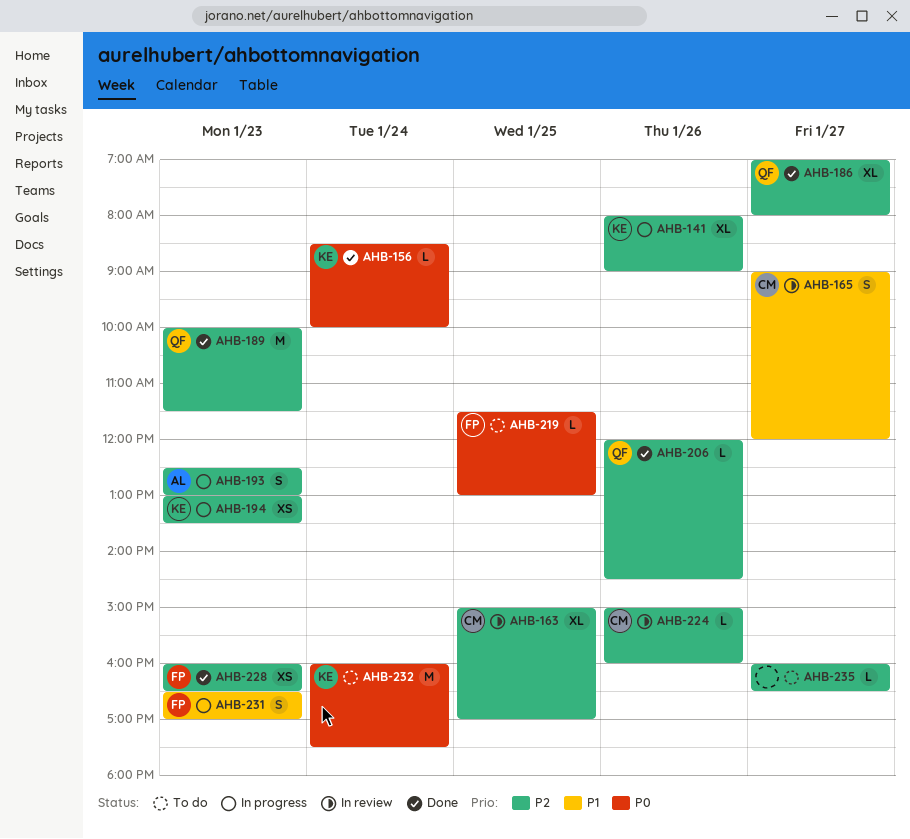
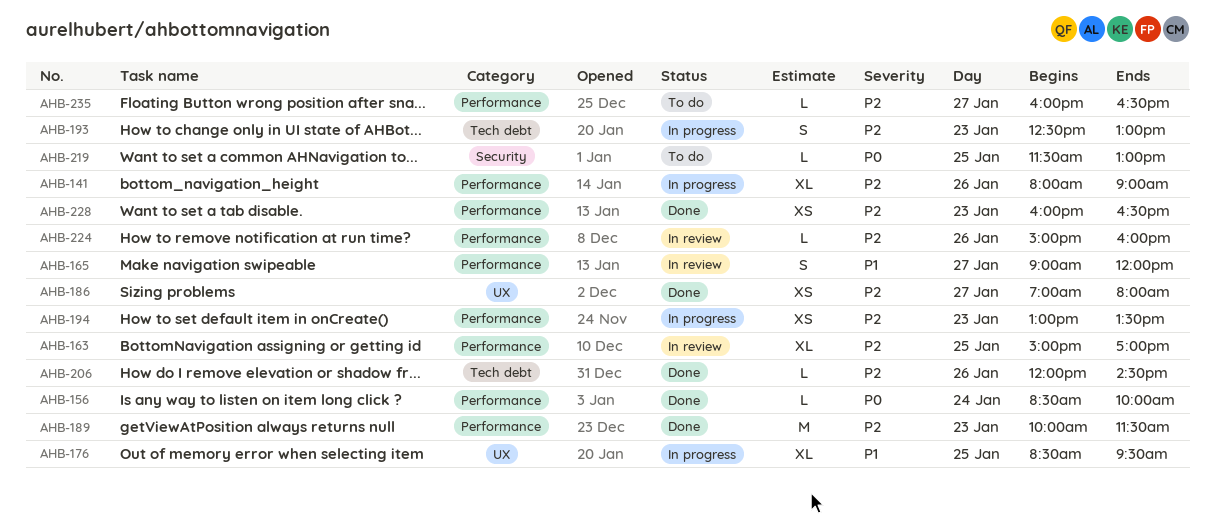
AHB-176: none -> present
AHB-186, estimate: XL -> XS
AHB-231: present -> none
AHB-232: present -> none

